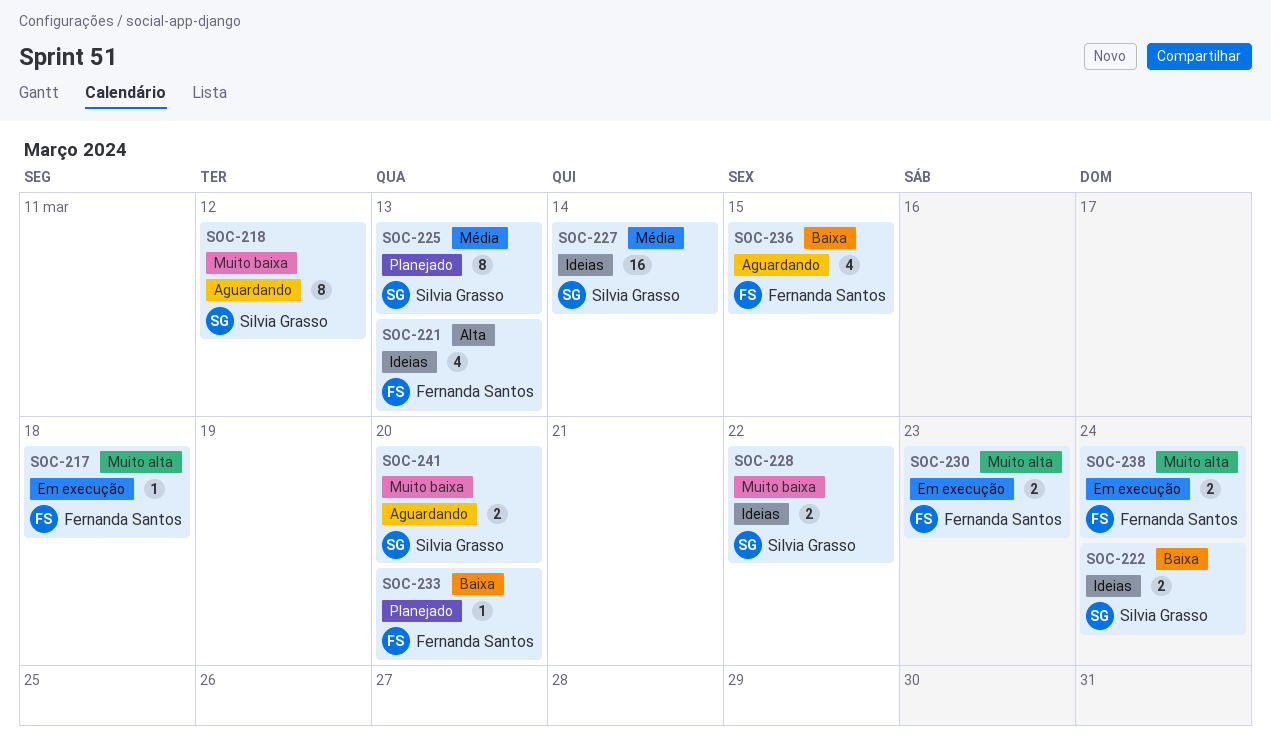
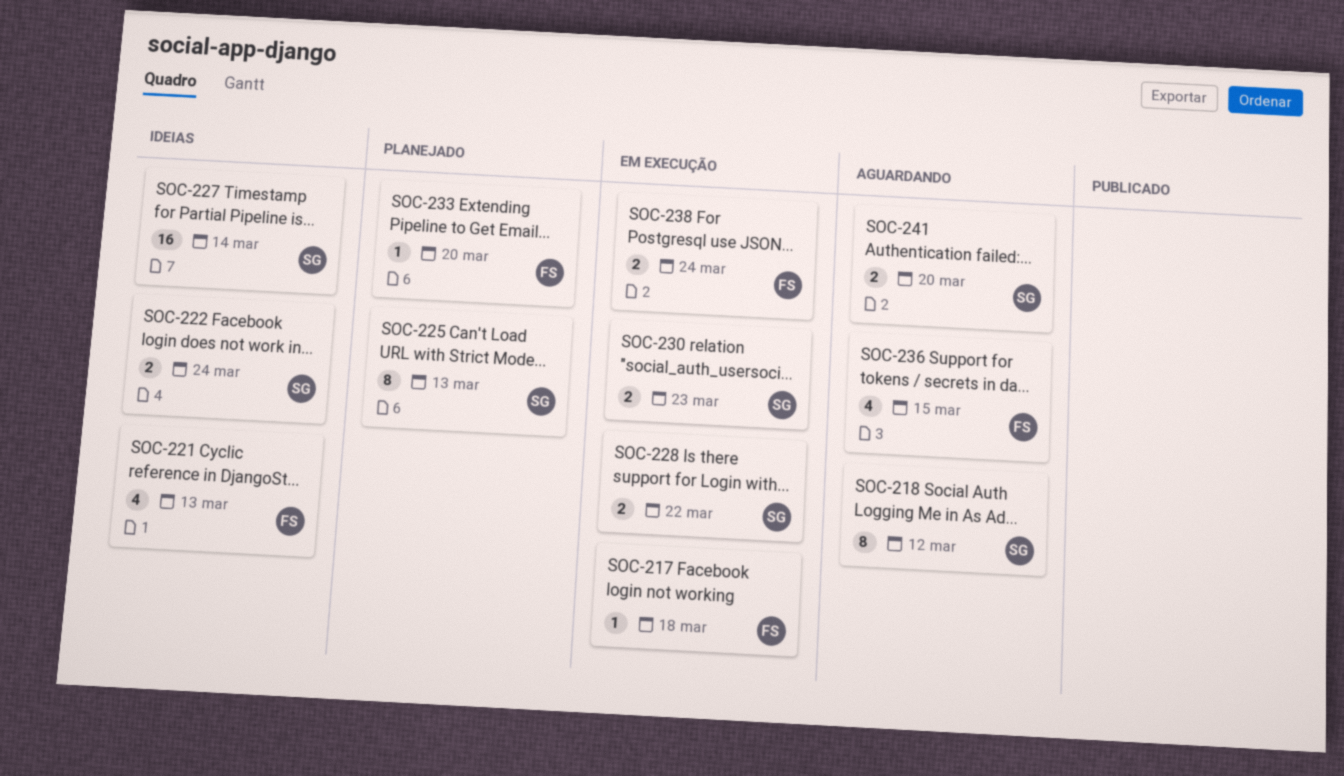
SOC-228, status: Ideias -> Em execução
SOC-230, owner: Fernanda Santos -> Silvia Grasso

